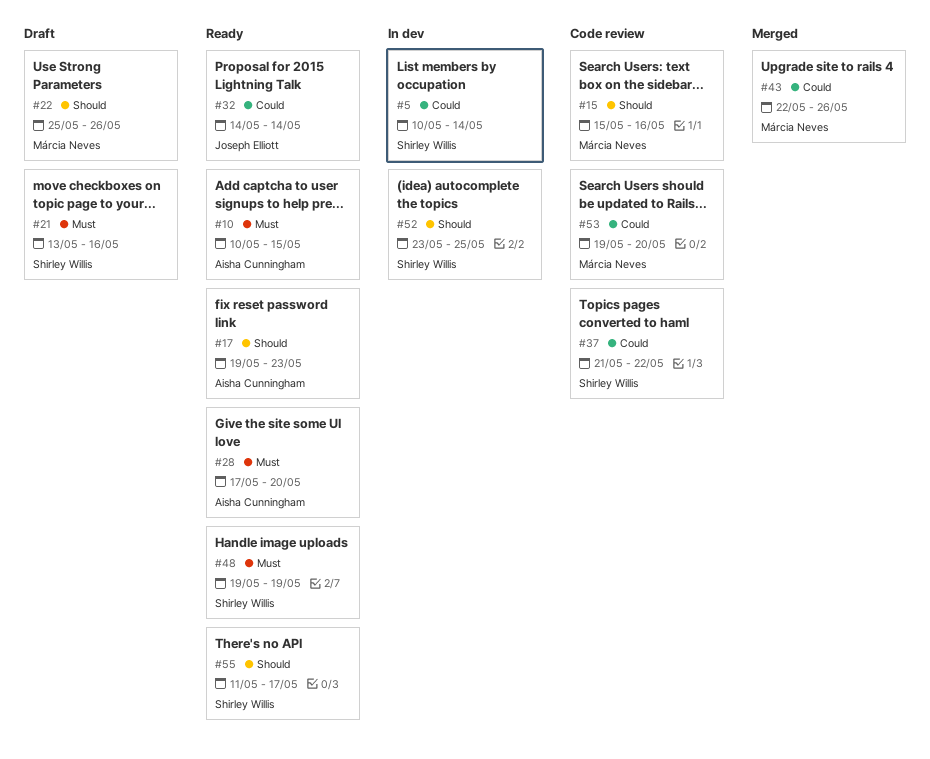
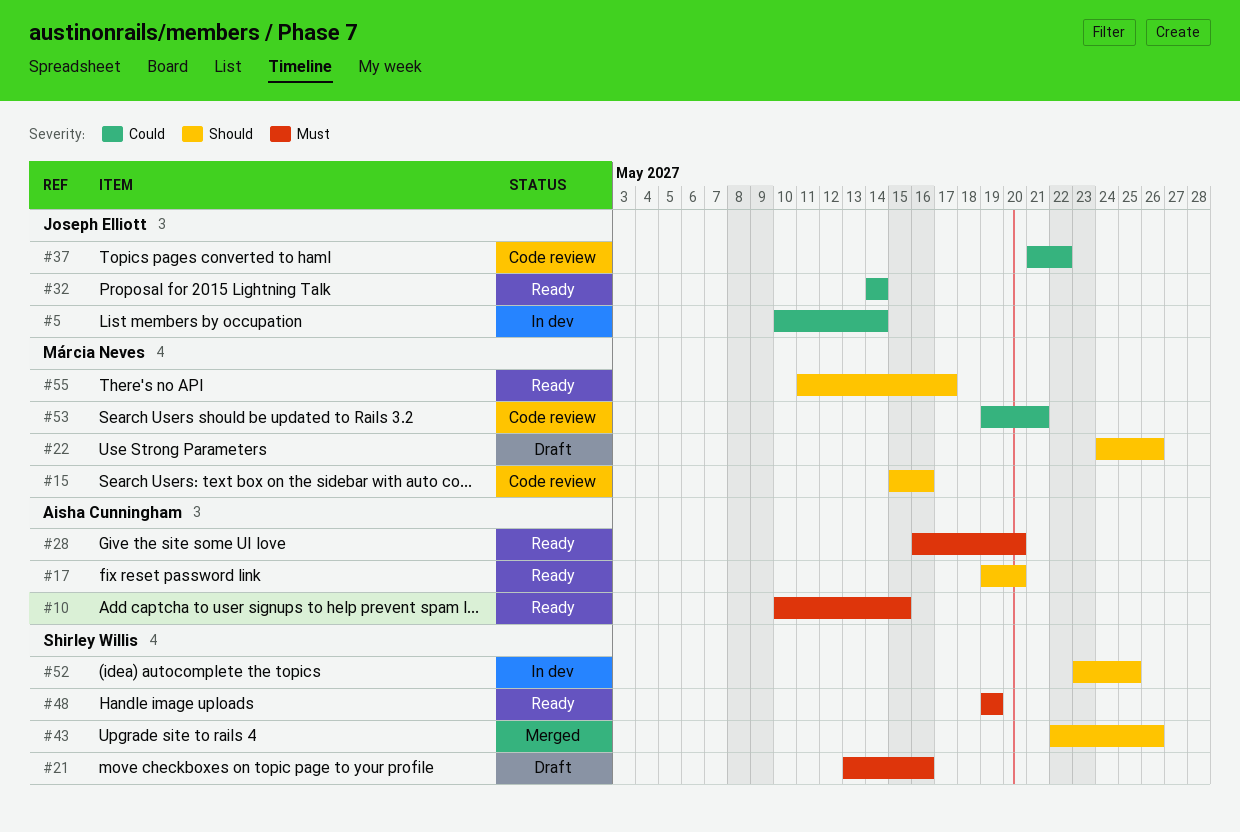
#5, owner: Shirley Willis -> Joseph Elliott
#17, due: May 23 -> May 20
#22, start: May 25 -> May 24
#28, start: May 17 -> May 16
#37, owner: Shirley Willis -> Joseph Elliott
#43, owner: Márcia Neves -> Shirley Willis
#43, priority: Could -> Should
#53, due: May 20 -> May 21
#55, owner: Shirley Willis -> Márcia Neves

